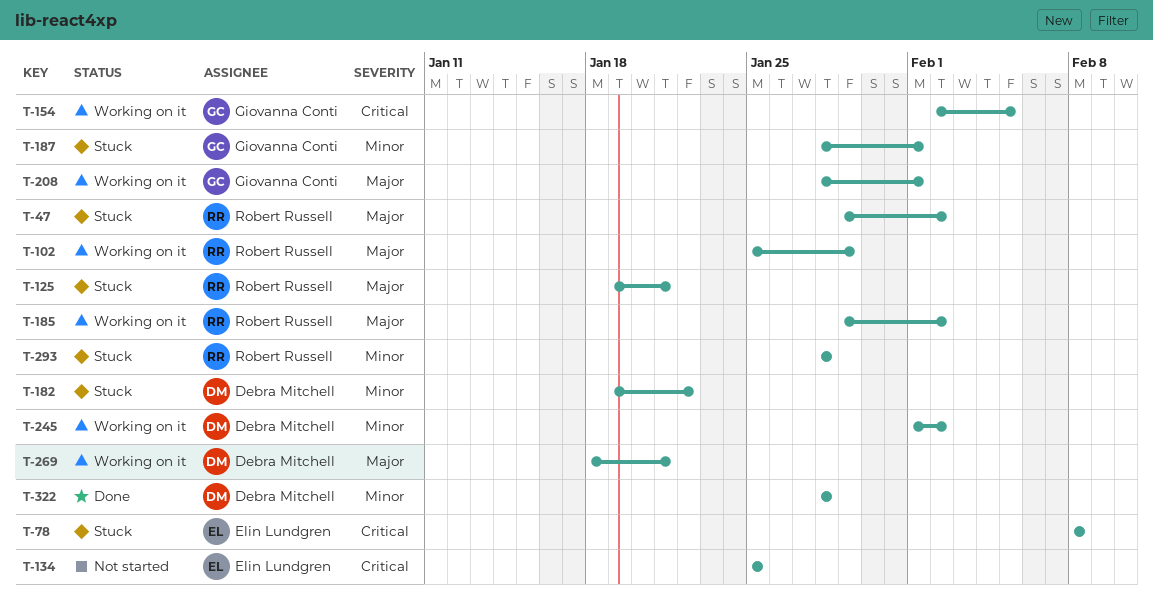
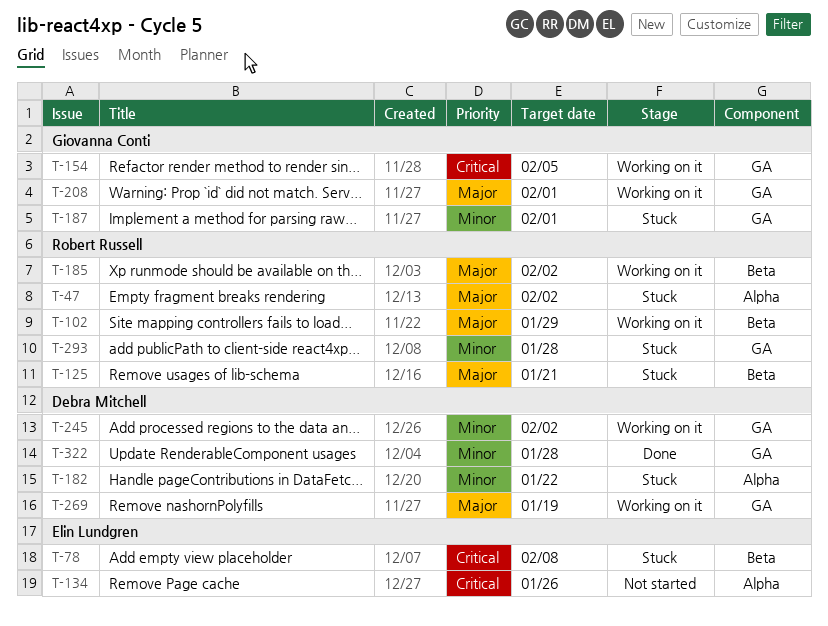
T-134, due: Jan 25 -> Jan 26
T-269, due: Jan 21 -> Jan 19

